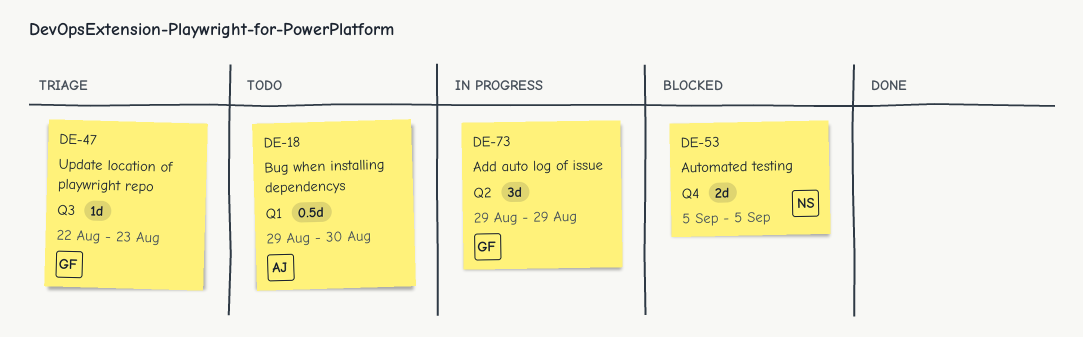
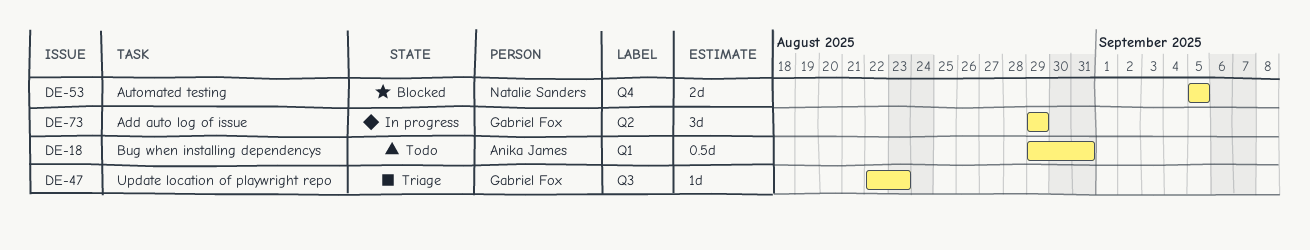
DE-18, due: Aug 30 -> Aug 31

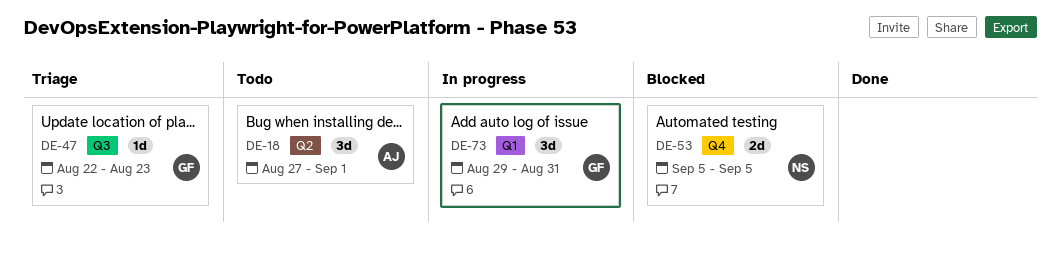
DE-18, label: Q1 -> Q2
DE-18, estimate: 0.5d -> 3d
DE-18, start: Aug 29 -> Aug 27
DE-18, due: Aug 31 -> Sep 1
DE-73, label: Q2 -> Q1
DE-73, due: Aug 29 -> Aug 31

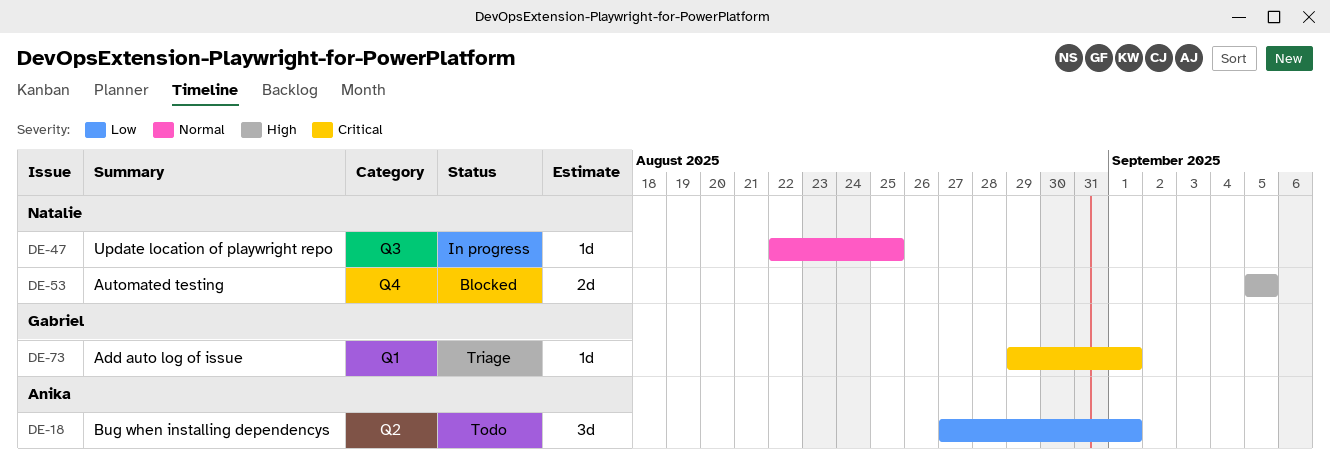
DE-47, status: Triage -> In progress
DE-47, owner: Gabriel -> Natalie
DE-47, due: Aug 23 -> Aug 25
DE-73, status: In progress -> Triage
DE-73, estimate: 3d -> 1d
DE-73, due: Aug 31 -> Sep 1

